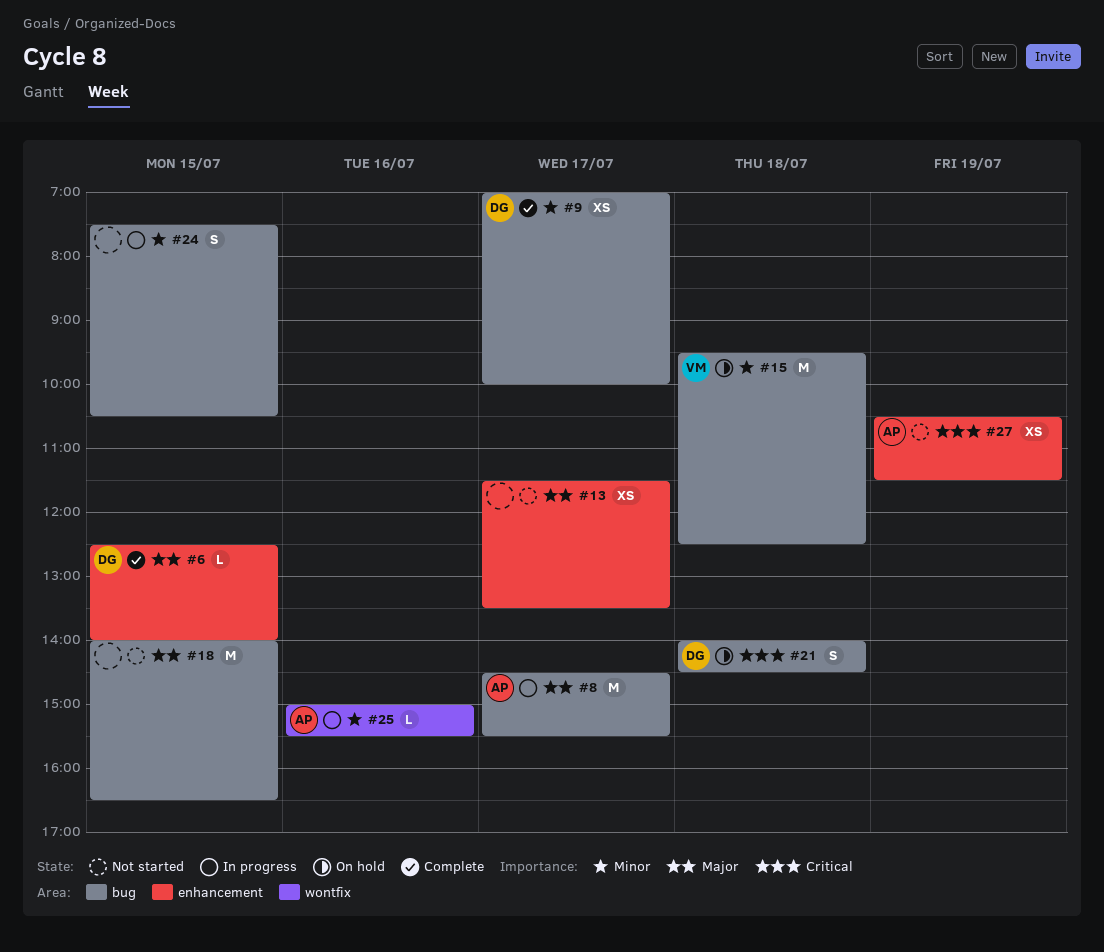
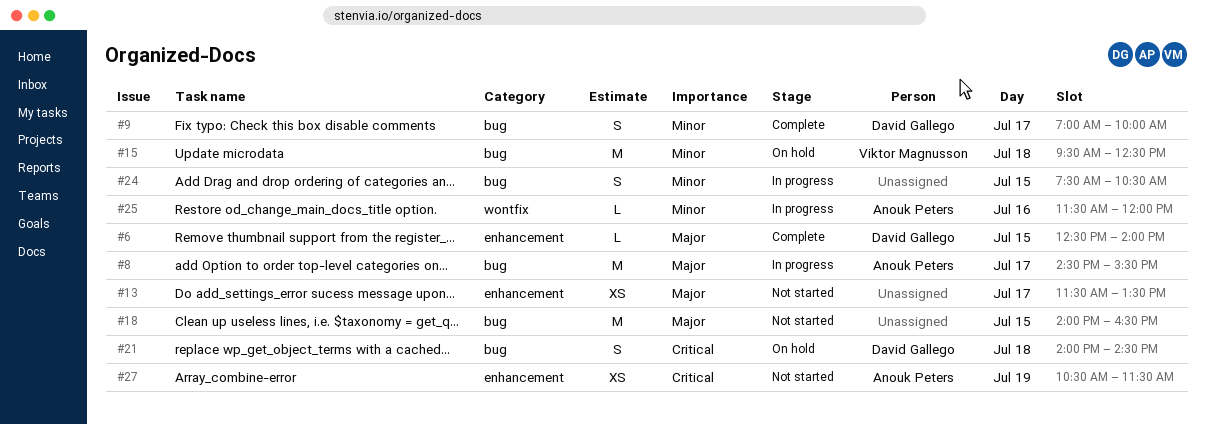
#9, estimate: XS -> S
#25, begins: 15:00 -> 11:30
#25, ends: 15:30 -> 12:00

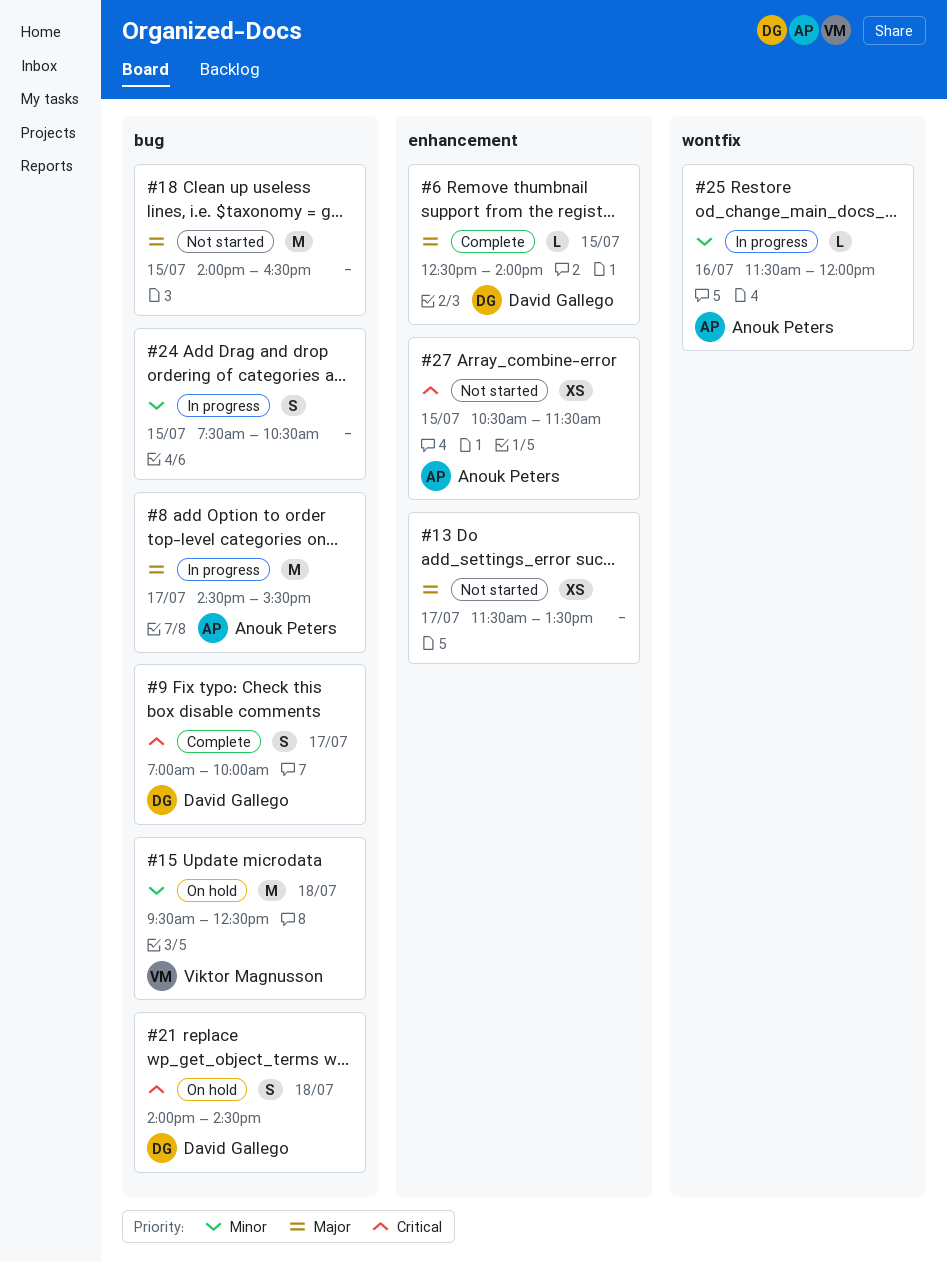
#9, priority: Minor -> Critical
#27, day: Jul 19 -> Jul 15

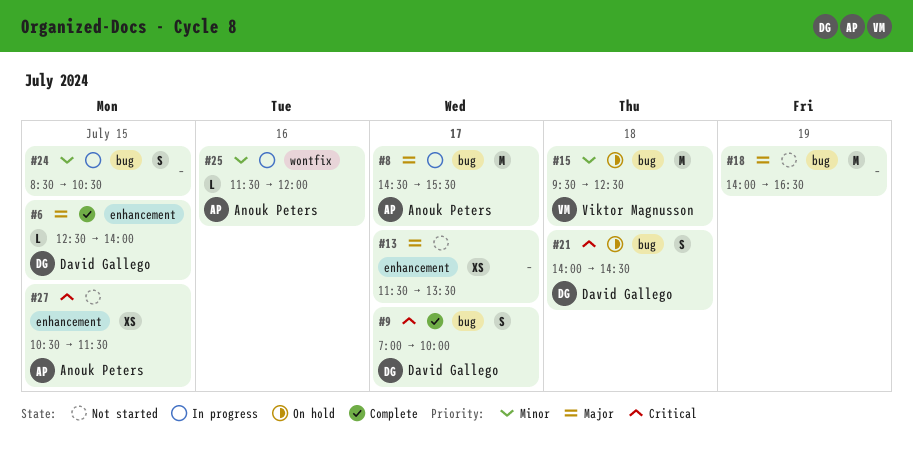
#18, day: Jul 15 -> Jul 19
#24, begins: 07:30 -> 08:30

